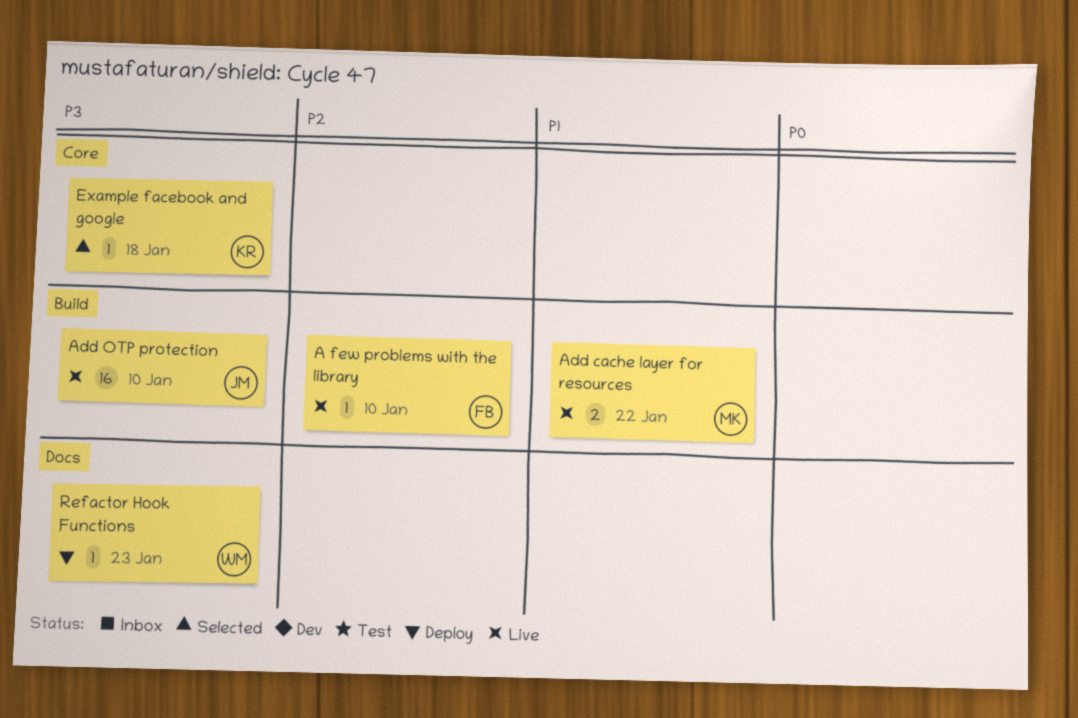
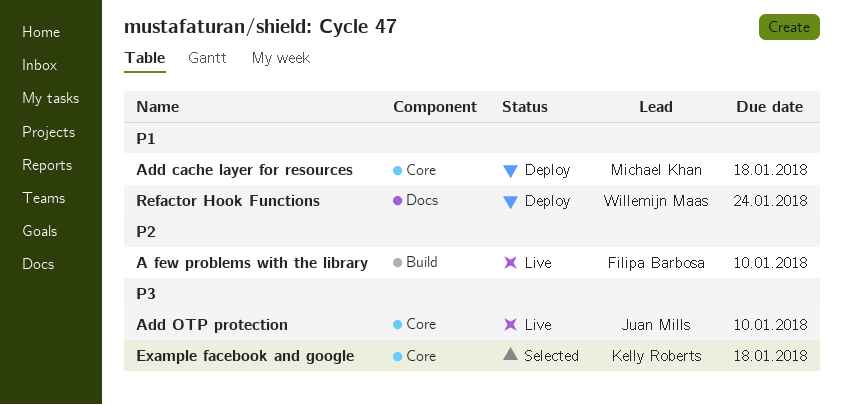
Add cache layer for resources, status: Live -> Deploy
Add cache layer for resources, label: Build -> Core
Add cache layer for resources, due: Jan 22 -> Jan 18
Add OTP protection, label: Build -> Core
Refactor Hook Functions, priority: P3 -> P1
Refactor Hook Functions, due: Jan 23 -> Jan 24

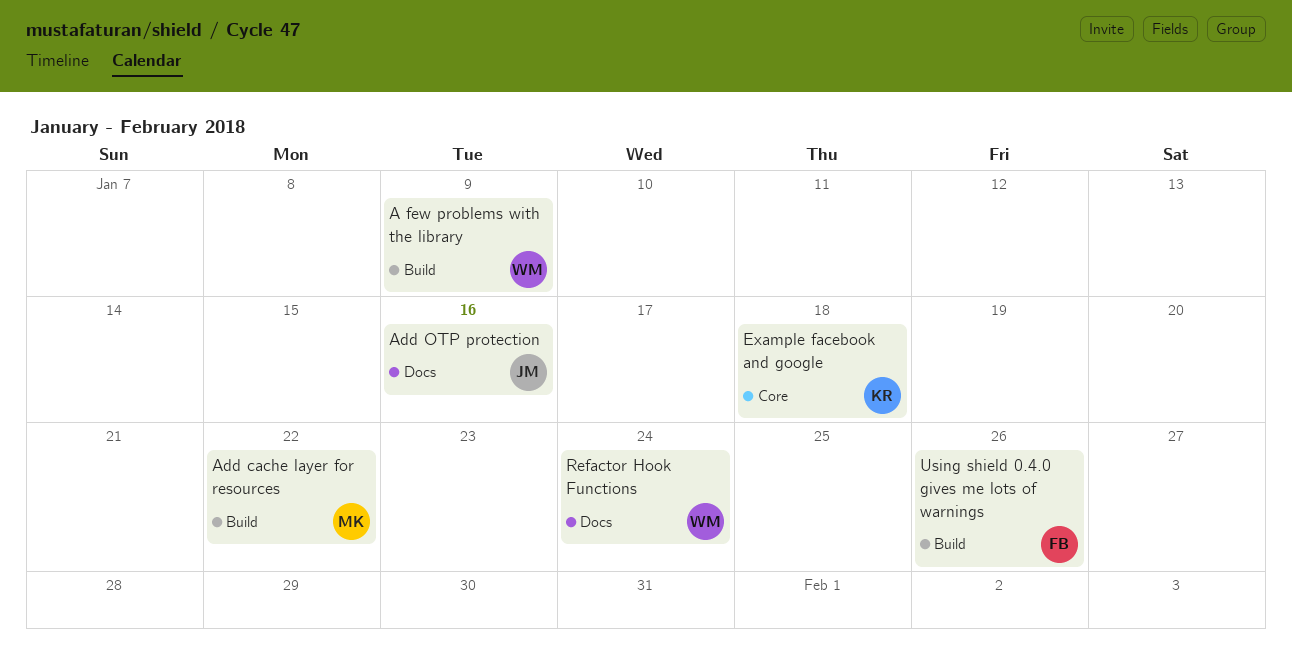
A few problems with the library, owner: Filipa Barbosa -> Willemijn Maas
A few problems with the library, due: Jan 10 -> Jan 9
Add cache layer for resources, label: Core -> Build
Add cache layer for resources, due: Jan 18 -> Jan 22
Add OTP protection, label: Core -> Docs
Add OTP protection, due: Jan 10 -> Jan 16
Using shield 0.4.0 gives me lots of warnings: none -> present

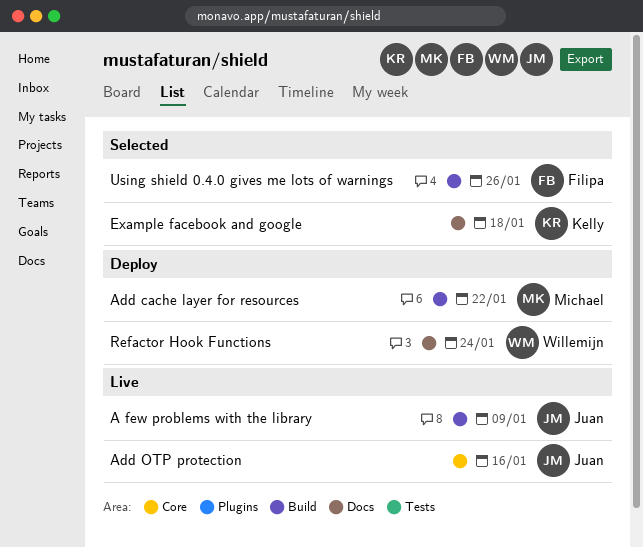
A few problems with the library, owner: Willemijn -> Juan
Add OTP protection, label: Docs -> Core
Example facebook and google, label: Core -> Docs

